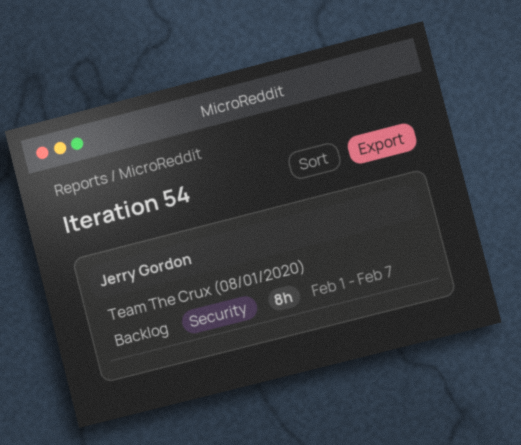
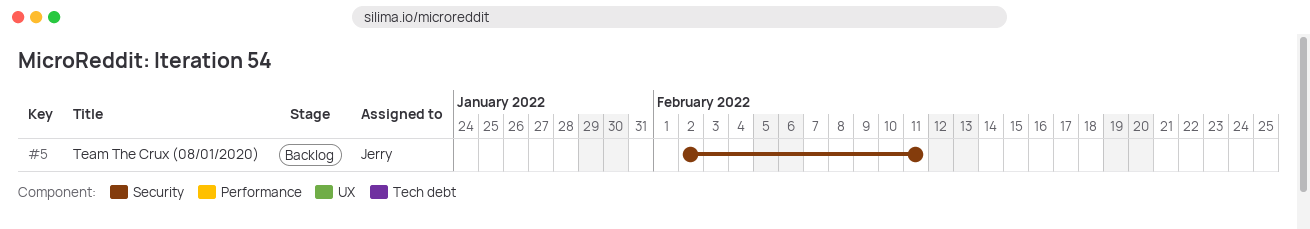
Team The Crux (08/01/2020), start: Feb 1 -> Feb 2
Team The Crux (08/01/2020), due: Feb 7 -> Feb 11

